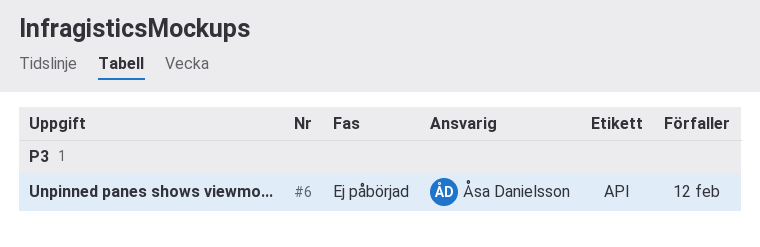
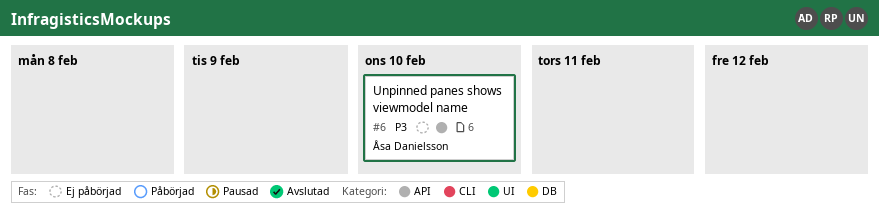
#6, due: Feb 12 -> Feb 10

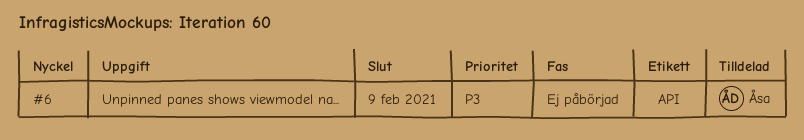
#6, due: Feb 10 -> Feb 9

